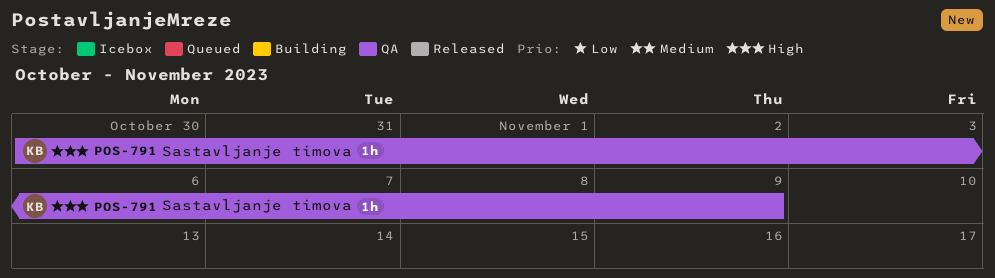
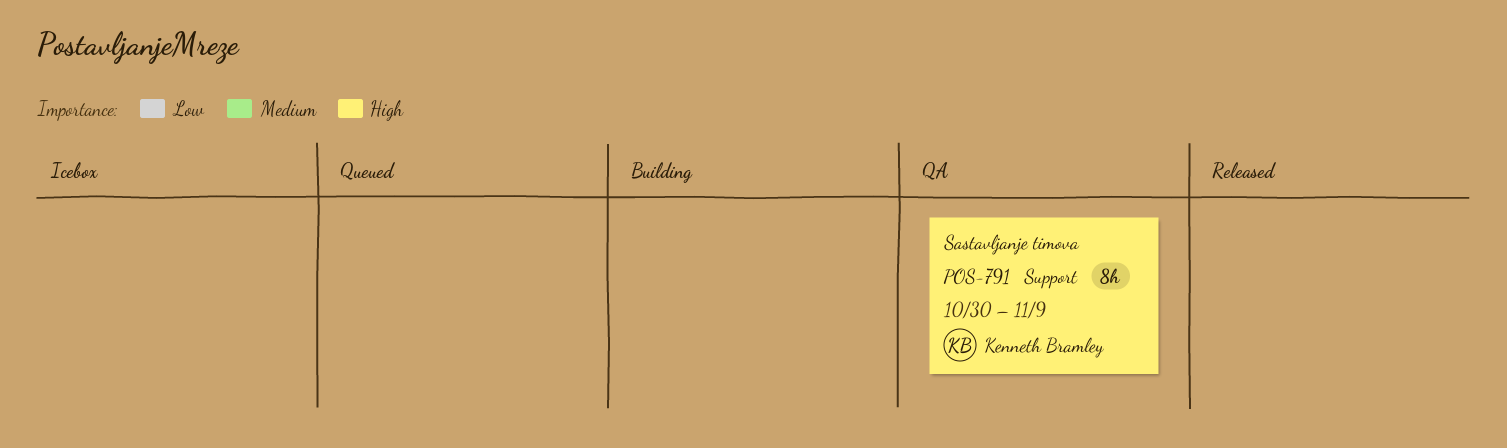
POS-791, estimate: 1h -> 8h

